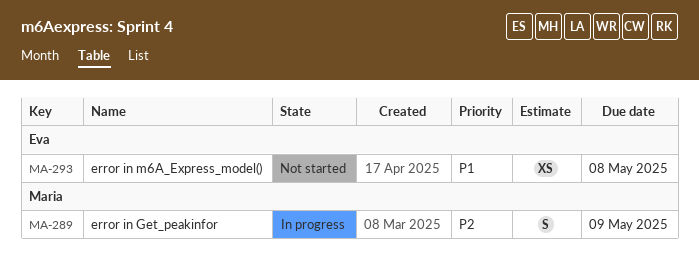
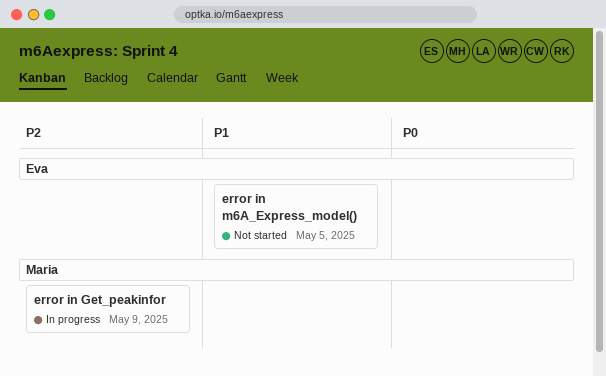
error in m6A_Express_model(), due: May 8 -> May 5

